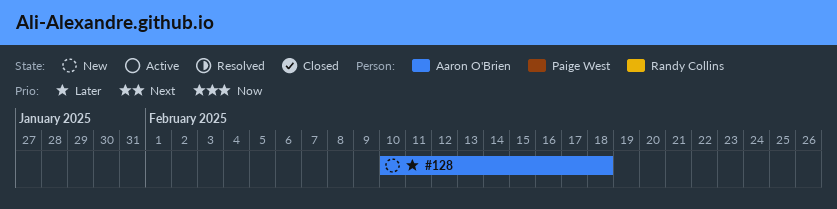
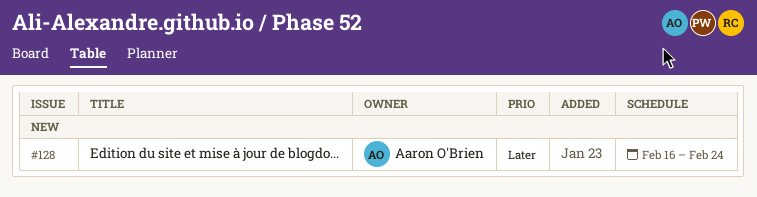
#128, start: Feb 10 -> Feb 16
#128, due: Feb 18 -> Feb 24

